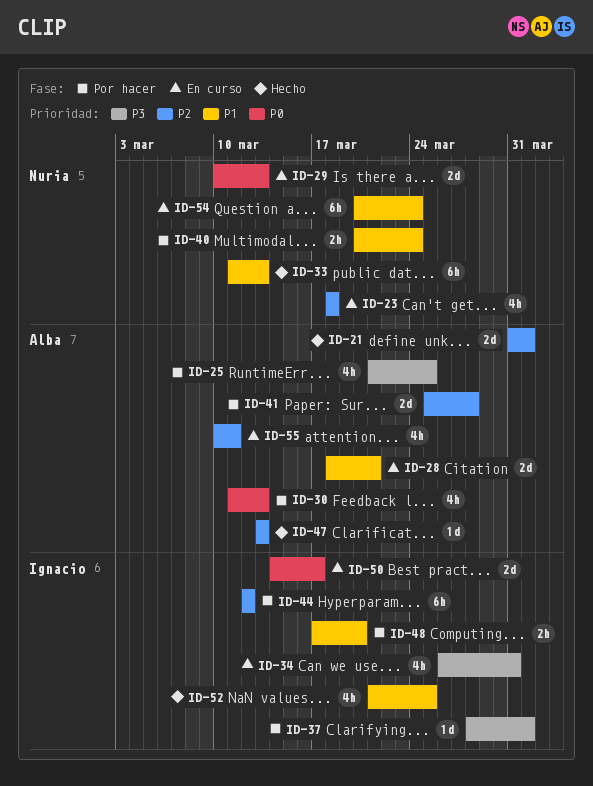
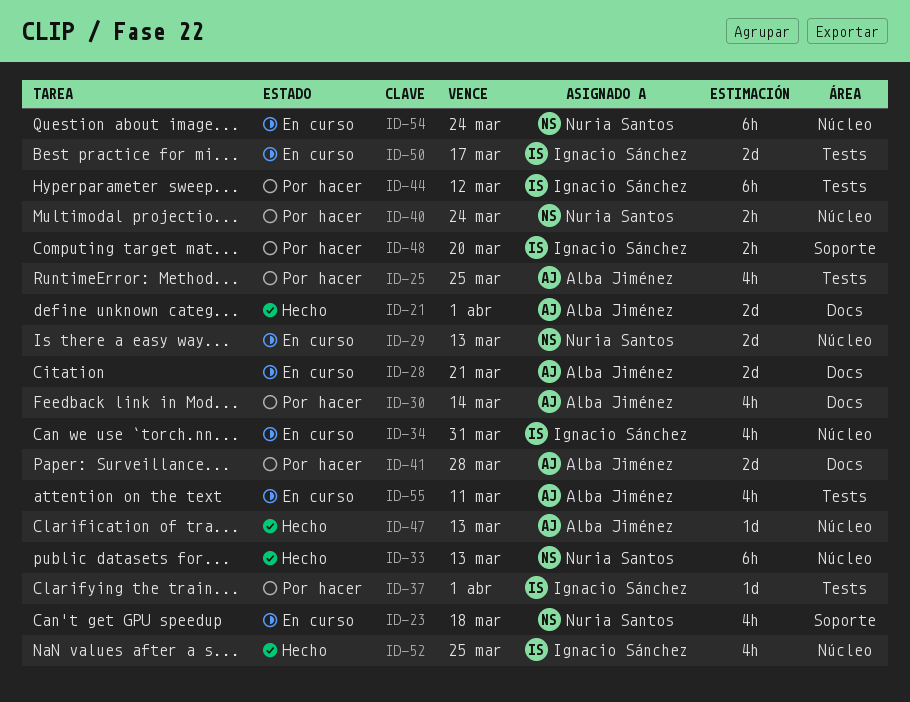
ID-30, due: Mar 13 -> Mar 14

